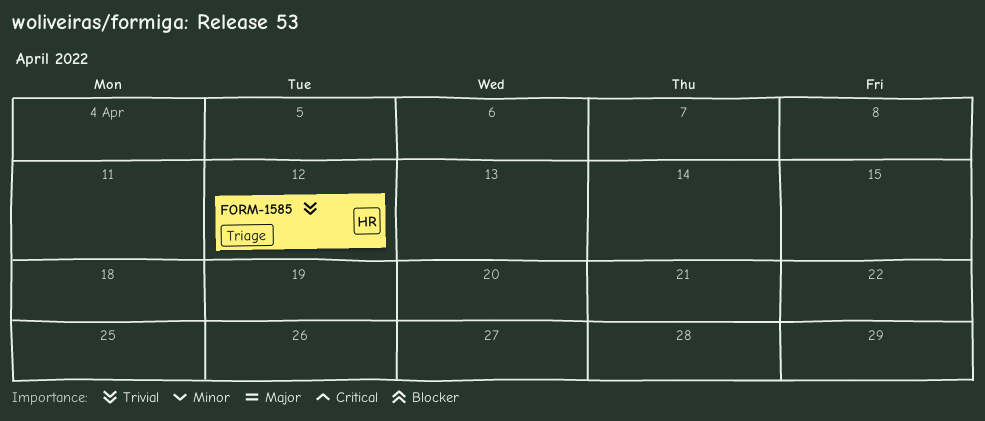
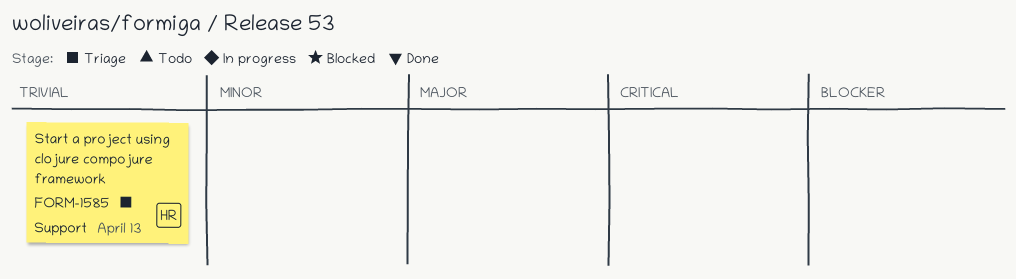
FORM-1585, due: Apr 12 -> Apr 13

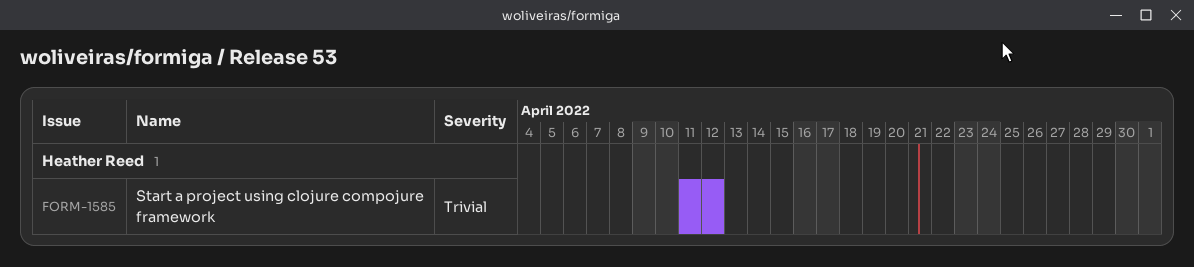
FORM-1585, due: Apr 13 -> Apr 12

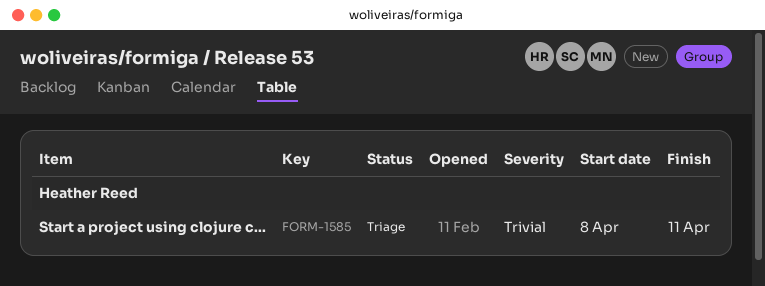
FORM-1585, start: Apr 11 -> Apr 8
FORM-1585, due: Apr 12 -> Apr 11

